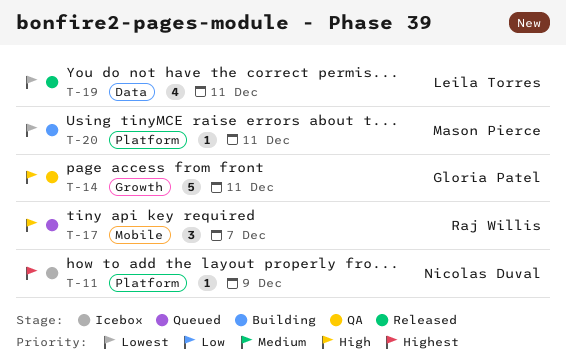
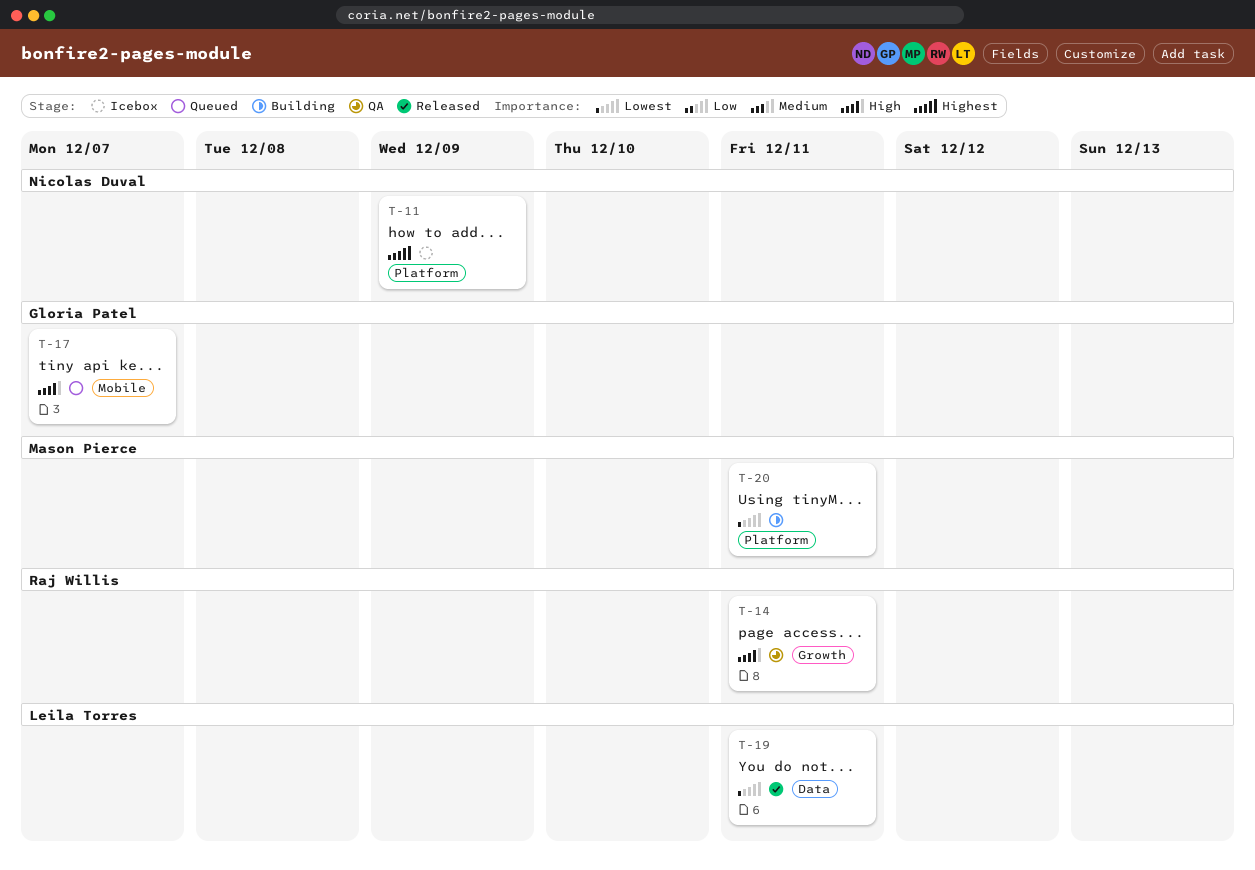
T-14, owner: Gloria Patel -> Raj Willis
T-17, owner: Raj Willis -> Gloria Patel

